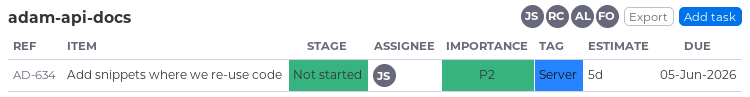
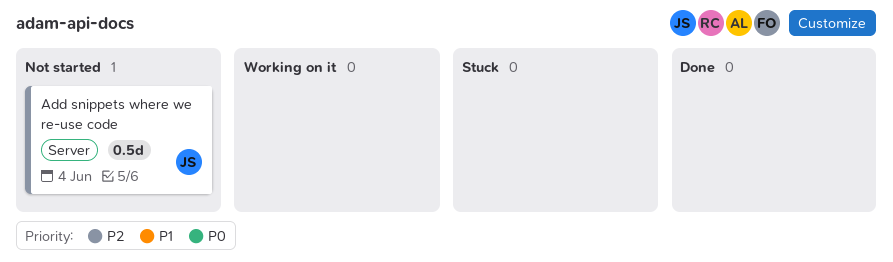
Add snippets where we re-use code, estimate: 5d -> 0.5d
Add snippets where we re-use code, due: Jun 5 -> Jun 4

